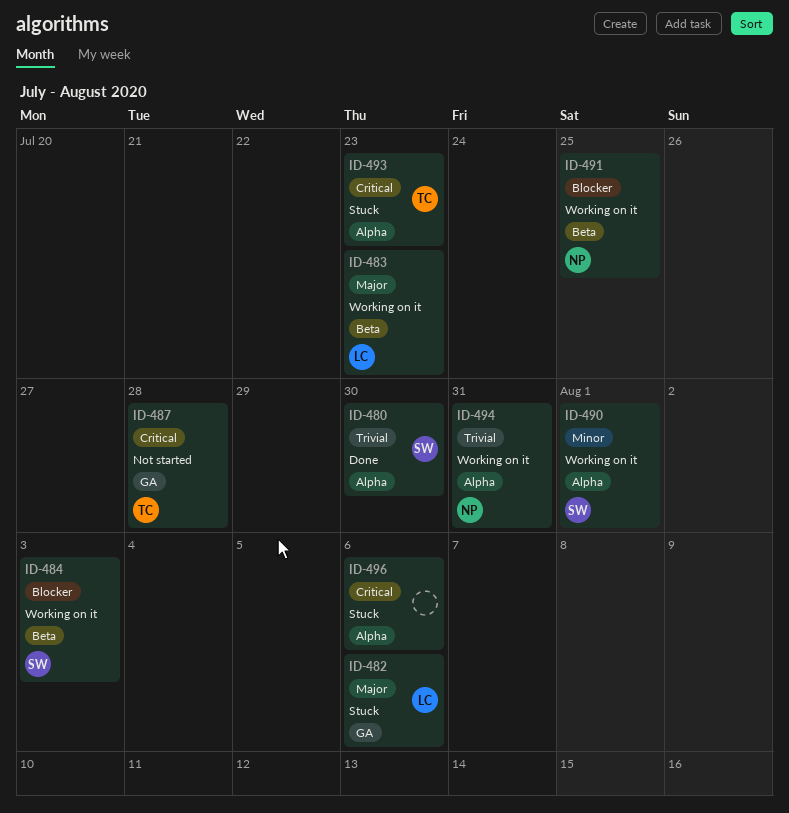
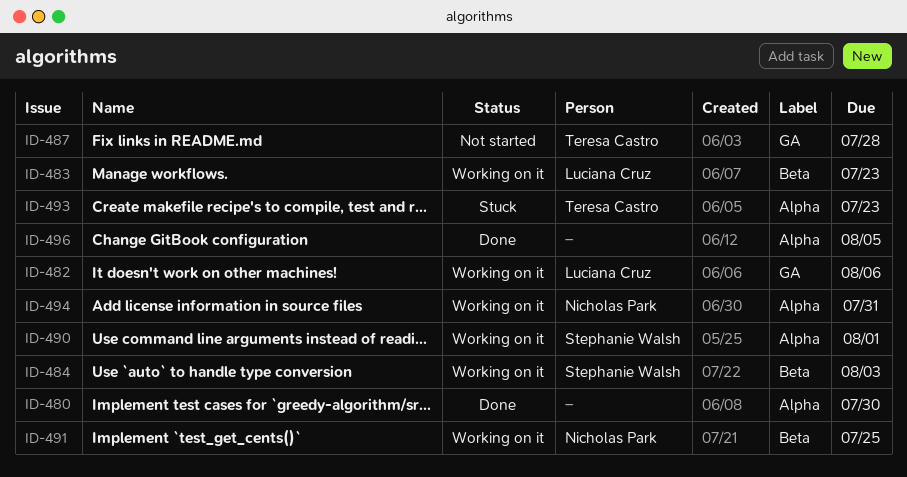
ID-480, owner: Stephanie Walsh -> none
ID-482, status: Stuck -> Working on it
ID-496, status: Stuck -> Done
ID-496, due: Aug 6 -> Aug 5

